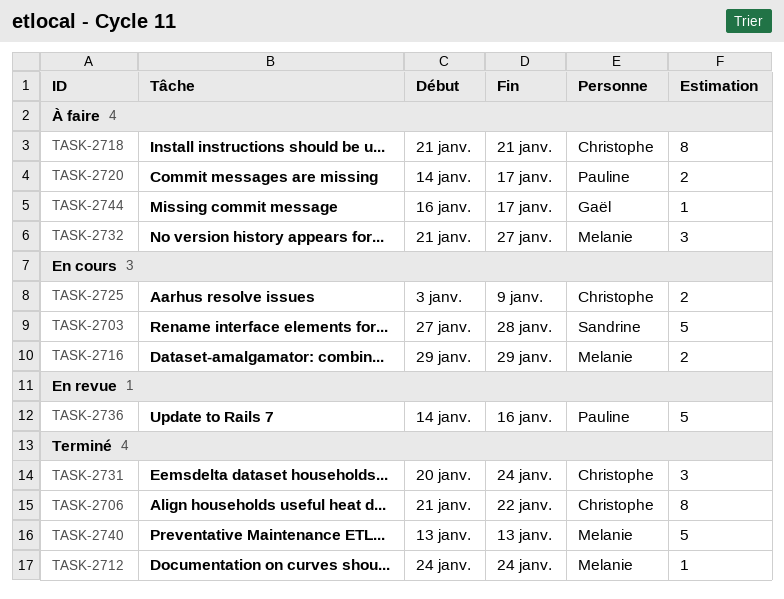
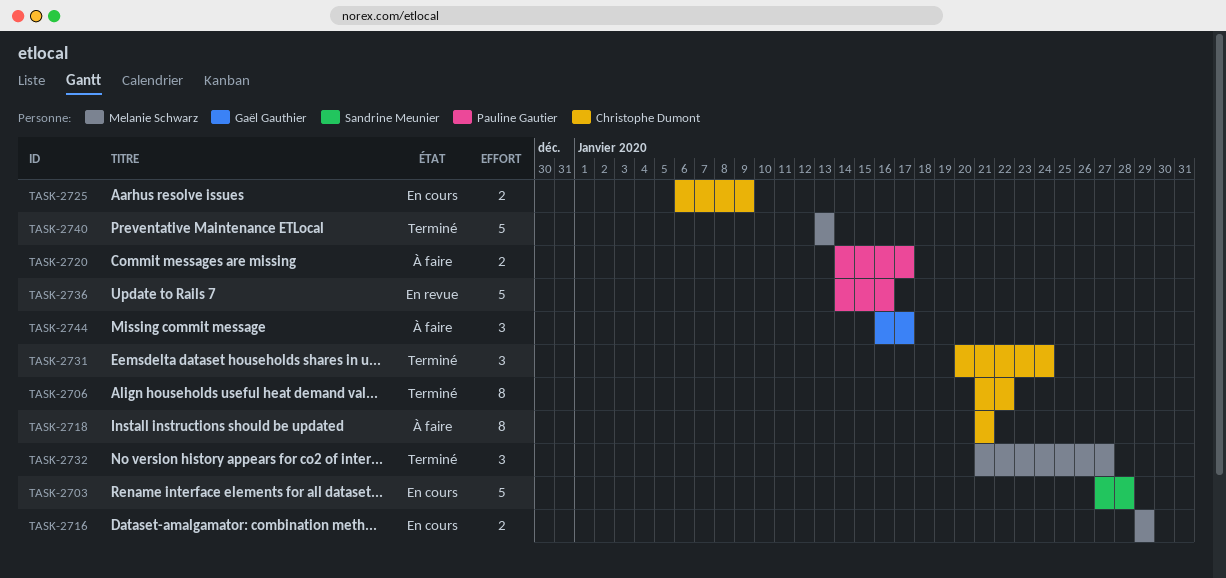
TASK-2712: present -> none
TASK-2725, start: Jan 3 -> Jan 6
TASK-2732, status: À faire -> Terminé
TASK-2744, estimate: 1 -> 3

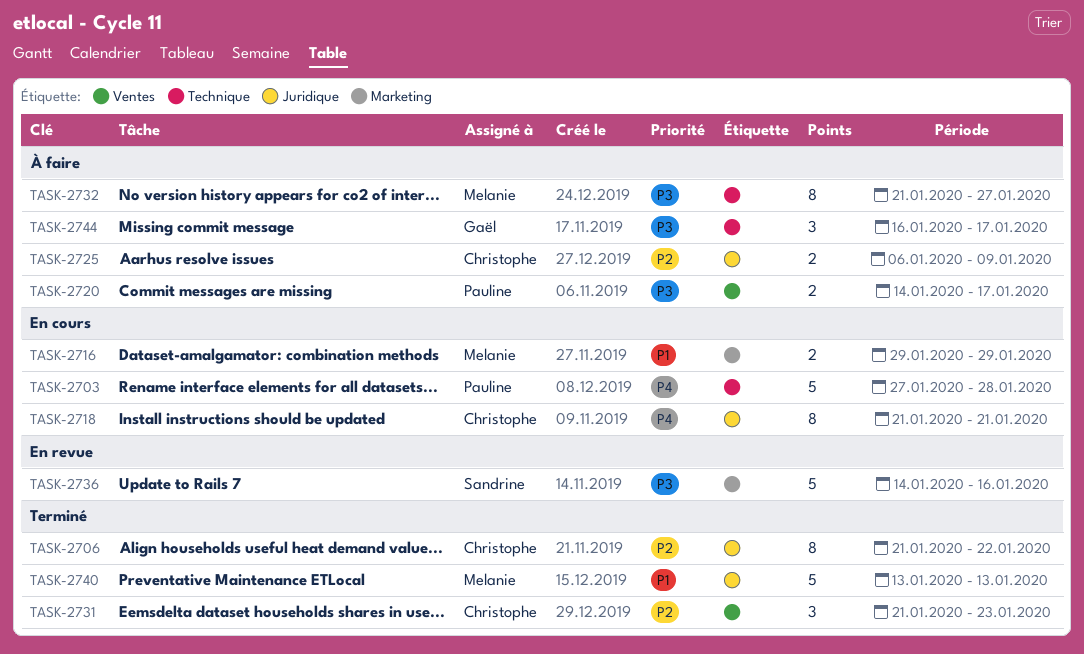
TASK-2703, owner: Sandrine Meunier -> Pauline Gautier
TASK-2718, status: À faire -> En cours
TASK-2725, status: En cours -> À faire
TASK-2731, start: Jan 20 -> Jan 21
TASK-2731, due: Jan 24 -> Jan 23
TASK-2732, status: Terminé -> À faire
TASK-2732, estimate: 3 -> 8
TASK-2736, owner: Pauline Gautier -> Sandrine Meunier

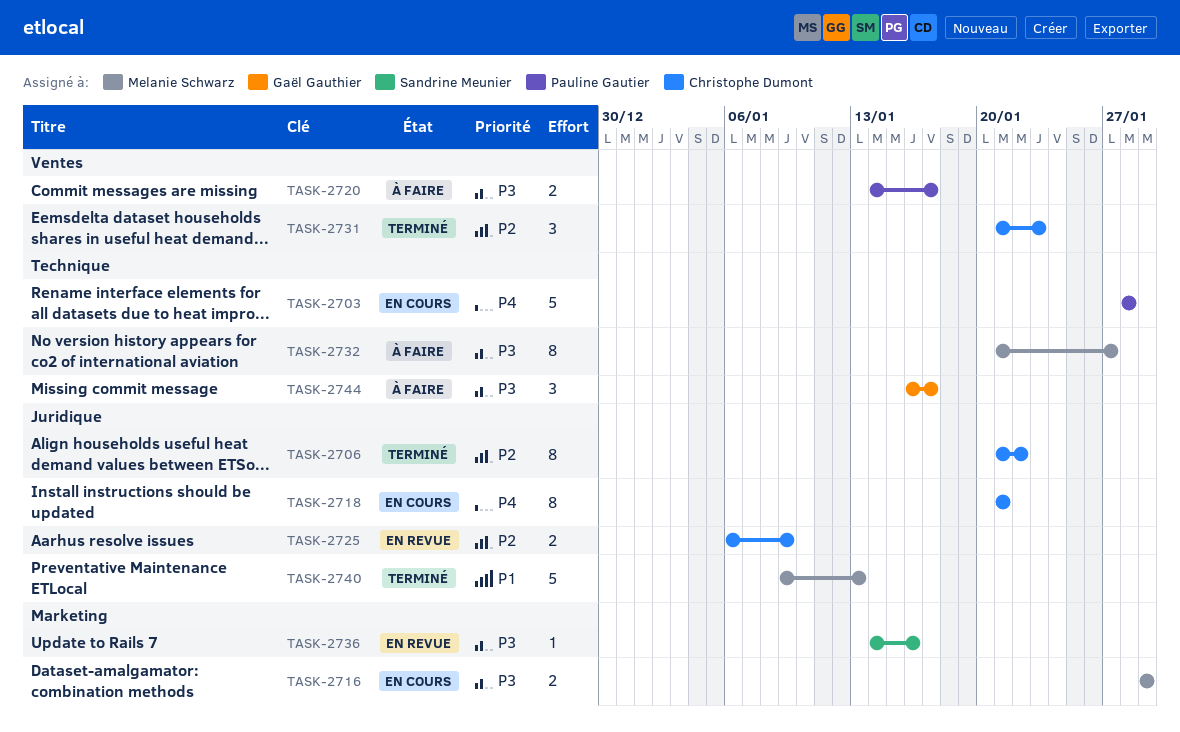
TASK-2703, start: Jan 27 -> Jan 28
TASK-2716, priority: P1 -> P3
TASK-2725, status: À faire -> En revue
TASK-2736, estimate: 5 -> 1
TASK-2740, start: Jan 13 -> Jan 9

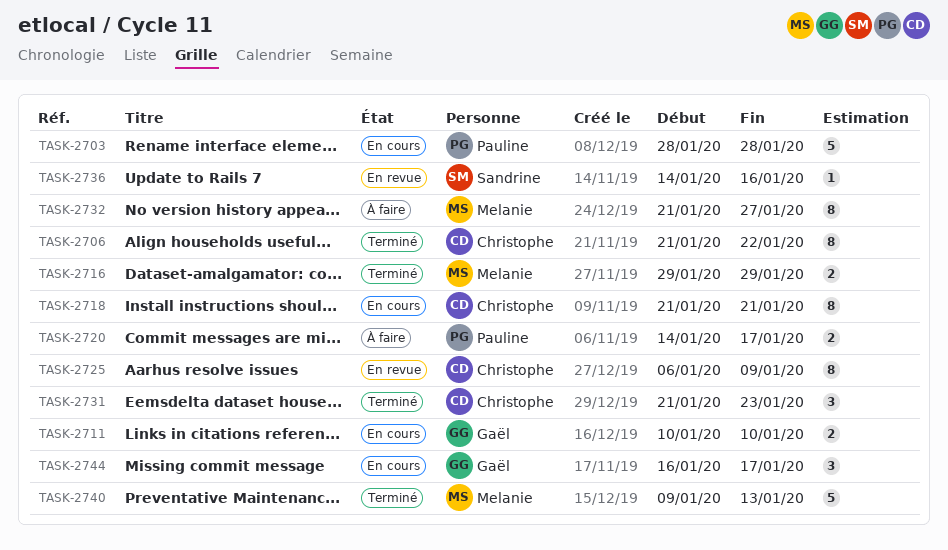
TASK-2711: none -> present
TASK-2716, status: En cours -> Terminé
TASK-2725, estimate: 2 -> 8
TASK-2744, status: À faire -> En cours

